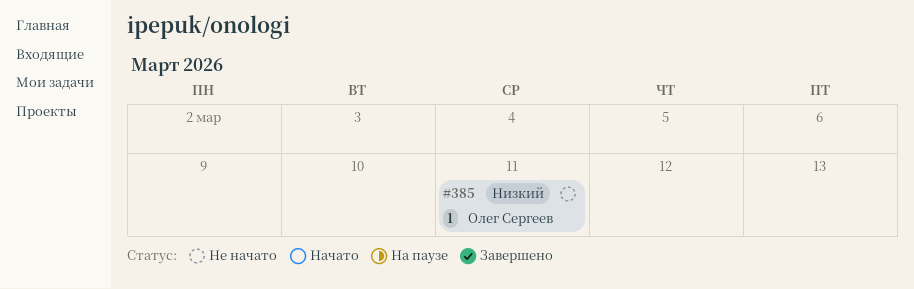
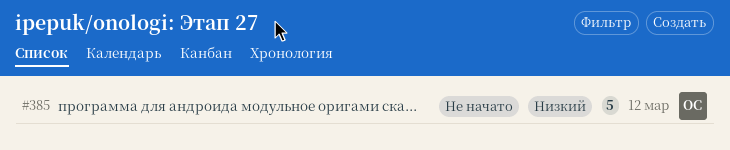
#385, estimate: 1 -> 5
#385, due: Mar 11 -> Mar 12

